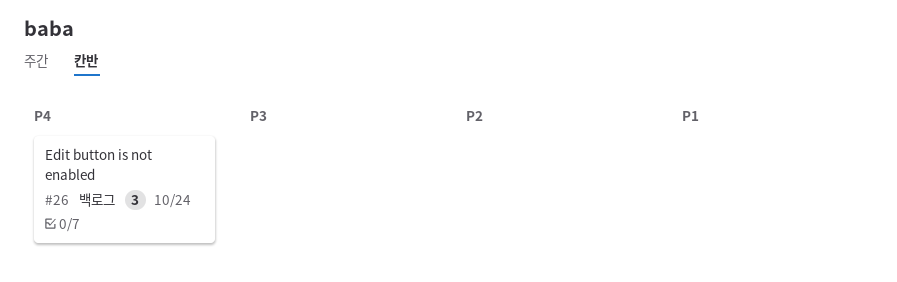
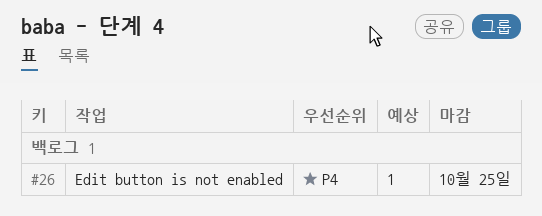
#26, estimate: 3 -> 1
#26, due: Oct 24 -> Oct 25

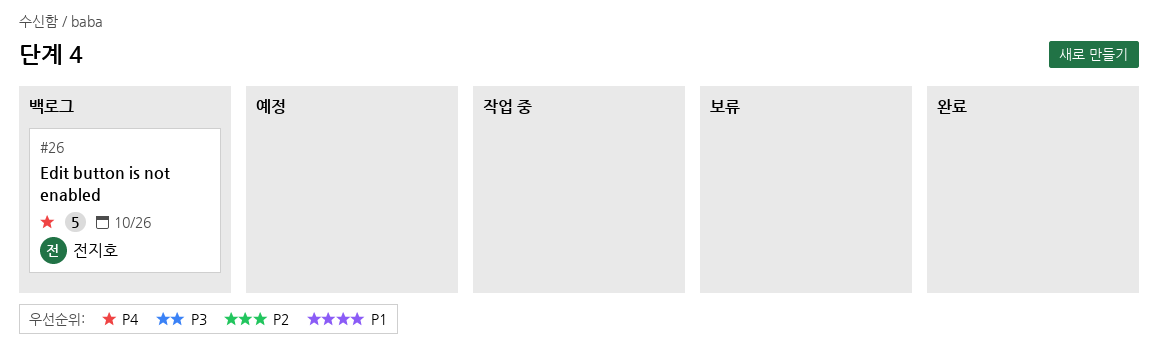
#26, estimate: 1 -> 5
#26, due: Oct 25 -> Oct 26

